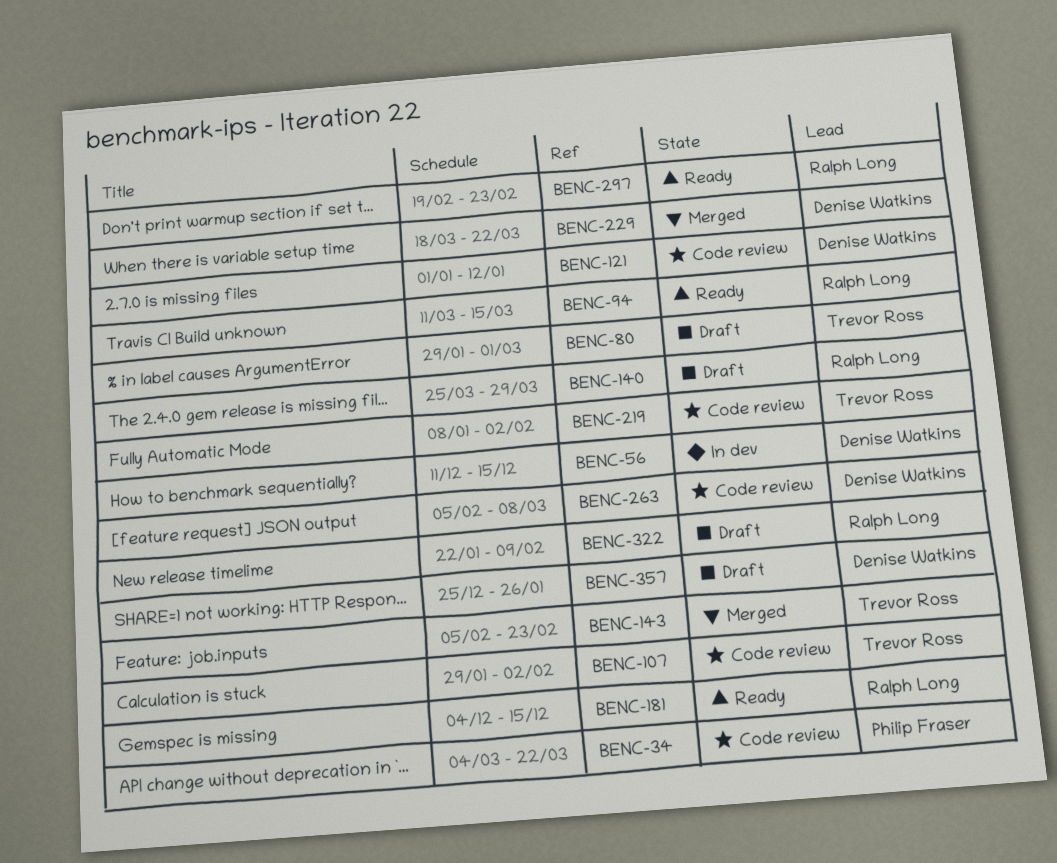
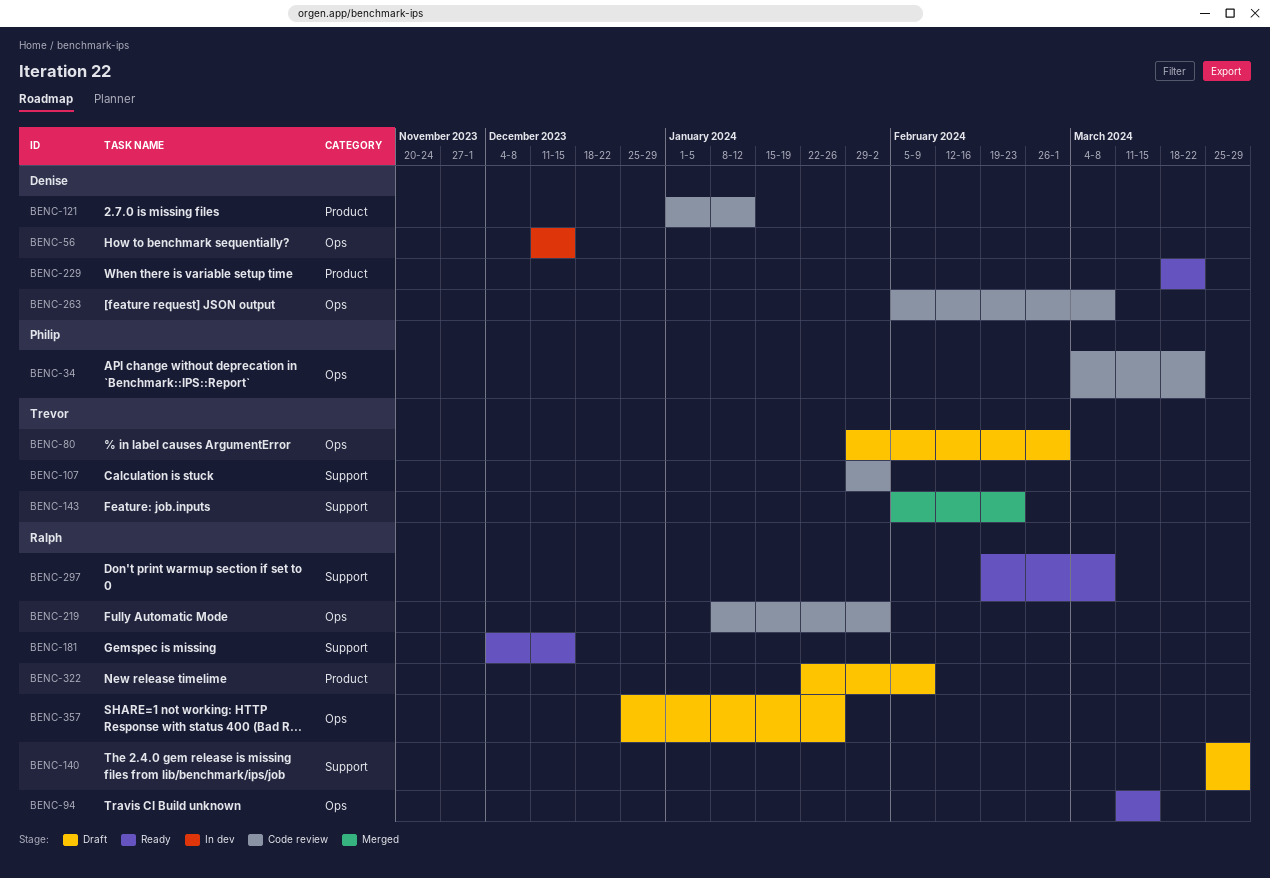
BENC-219, owner: Trevor Ross -> Ralph Long
BENC-229, status: Merged -> Ready
BENC-297, due: Feb 23 -> Mar 8
BENC-357, owner: Denise Watkins -> Ralph Long

